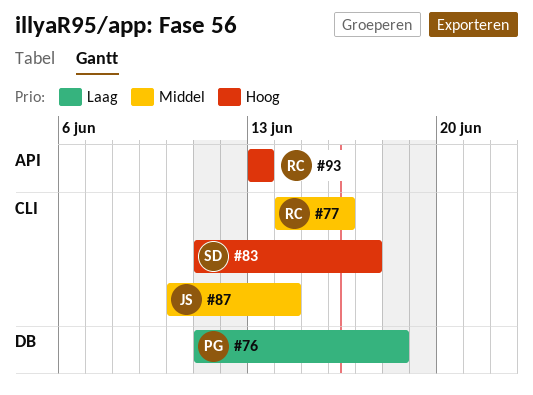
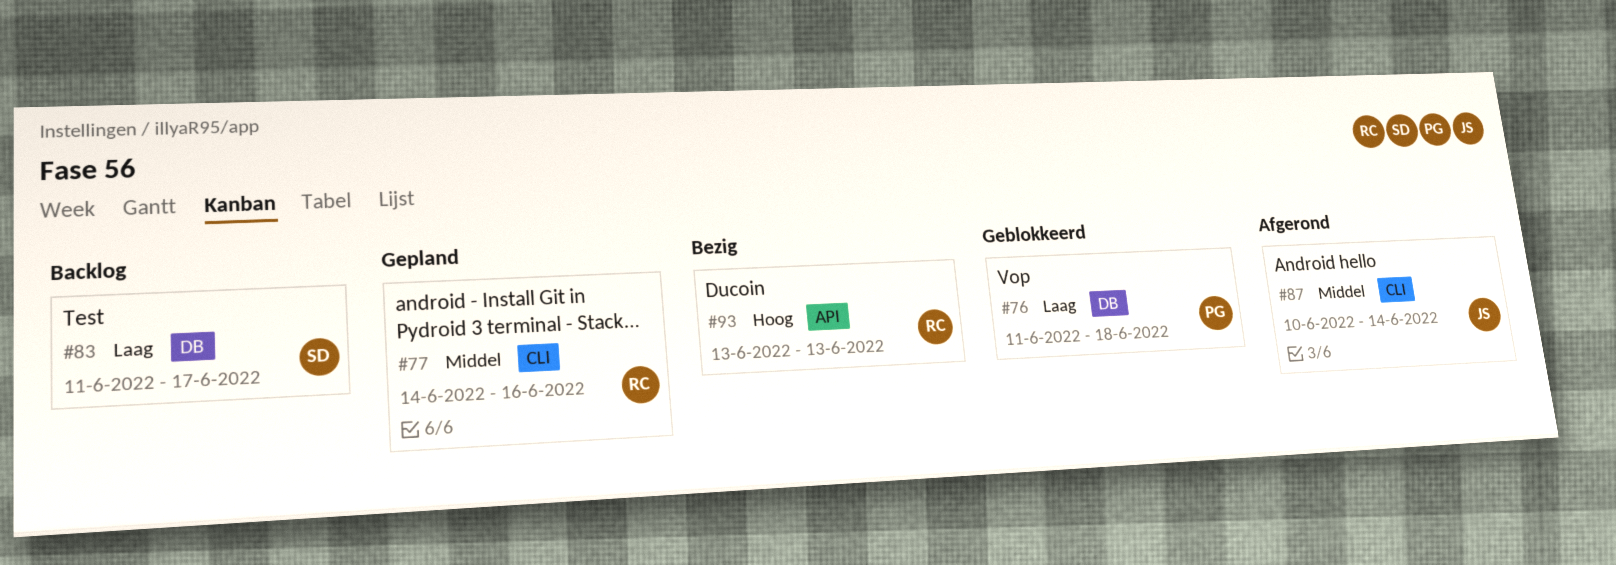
#83, priority: Hoog -> Laag
#83, label: CLI -> DB

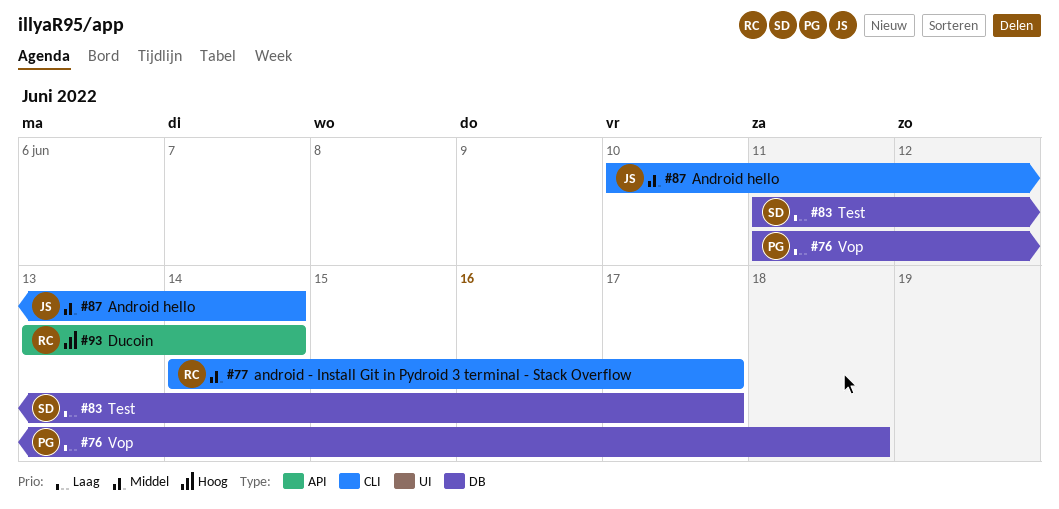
#77, due: Jun 16 -> Jun 17
#93, due: Jun 13 -> Jun 14

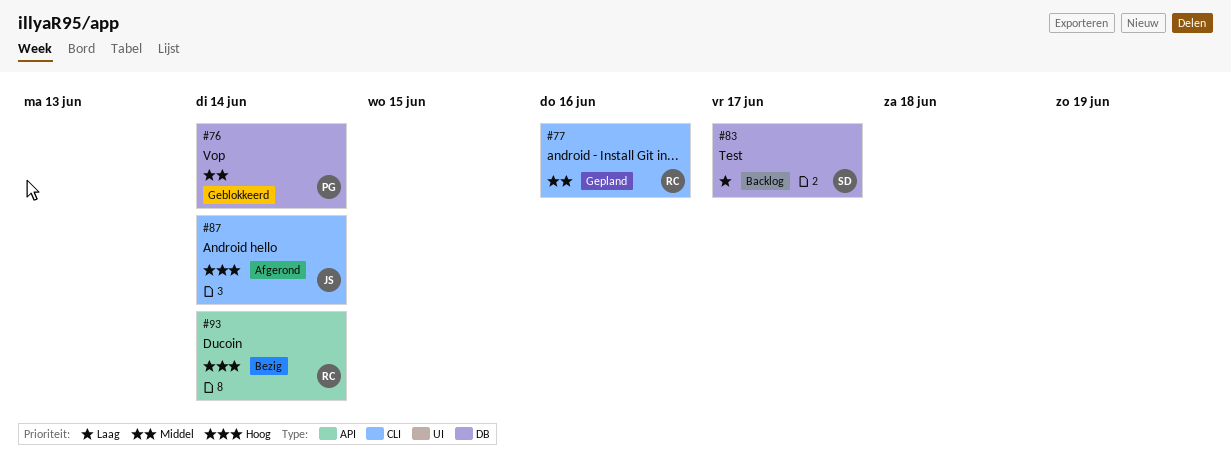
#76, priority: Laag -> Middel
#76, due: Jun 18 -> Jun 14
#77, due: Jun 17 -> Jun 16
#87, priority: Middel -> Hoog

